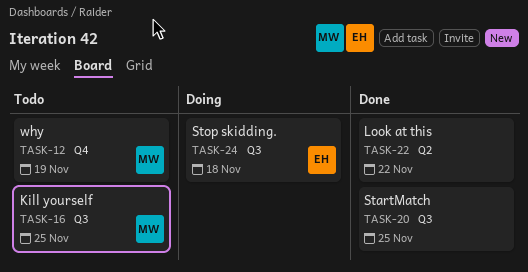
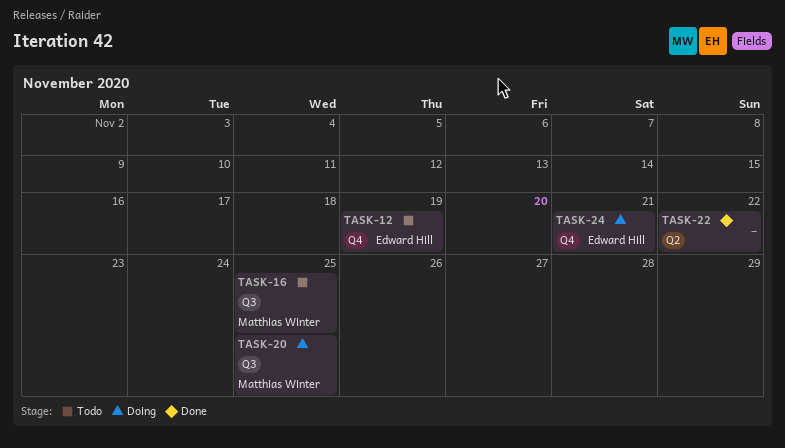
TASK-12, owner: Matthias Winter -> Edward Hill
TASK-20, status: Done -> Doing
TASK-20, owner: none -> Matthias Winter
TASK-24, label: Q3 -> Q4
TASK-24, due: Nov 18 -> Nov 21

